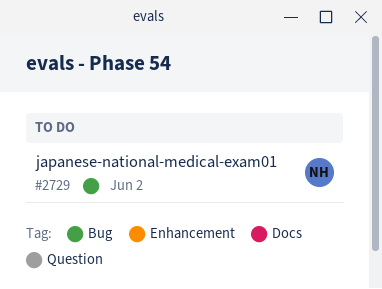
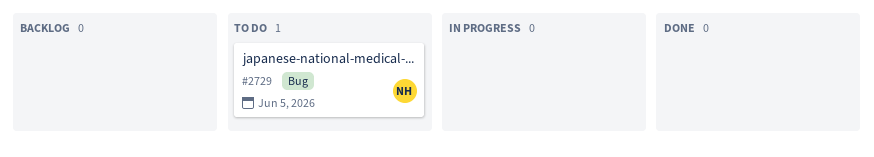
#2729, due: Jun 2 -> Jun 5

